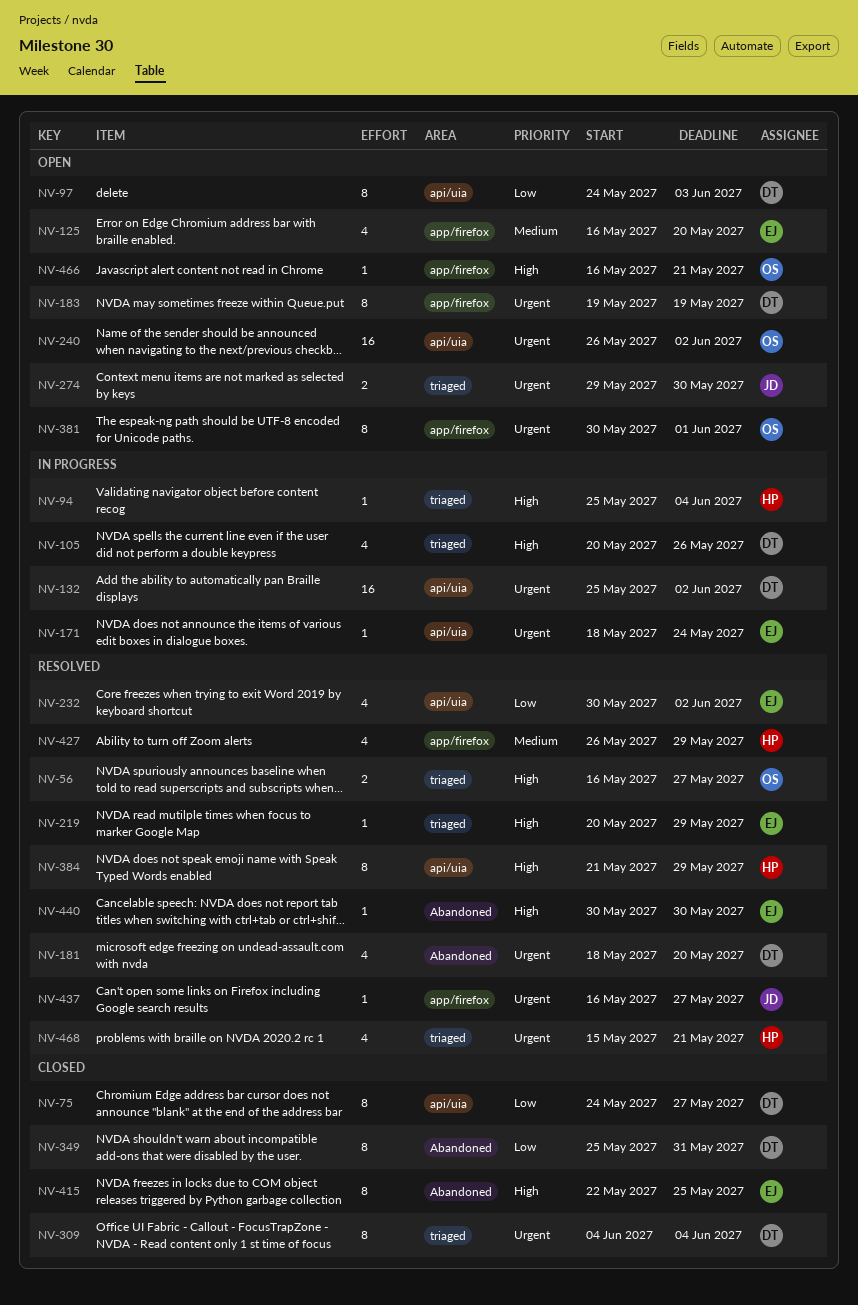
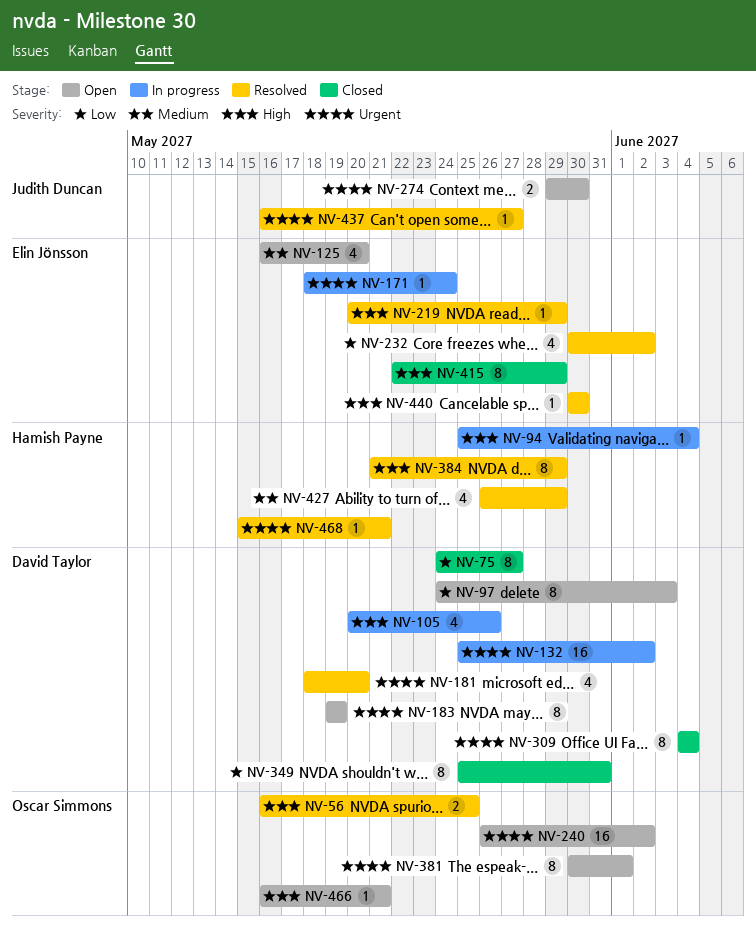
NV-56, due: May 27 -> May 25
NV-415, due: May 25 -> May 29
NV-468, estimate: 4 -> 1

